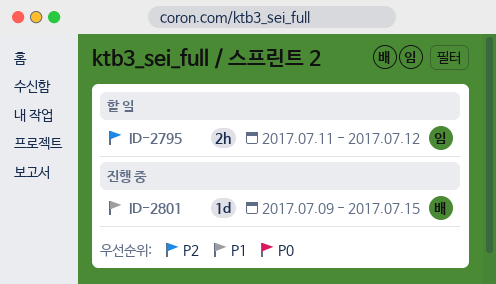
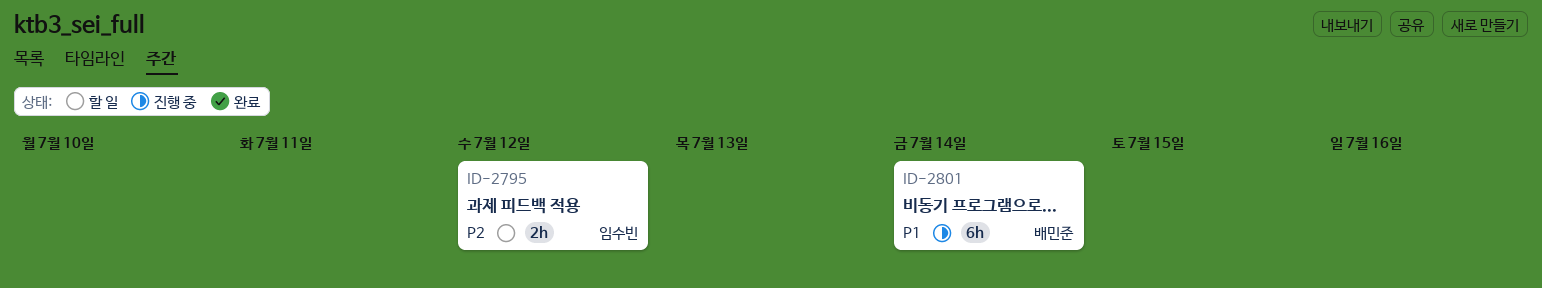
ID-2801, estimate: 1d -> 6h
ID-2801, due: Jul 15 -> Jul 14

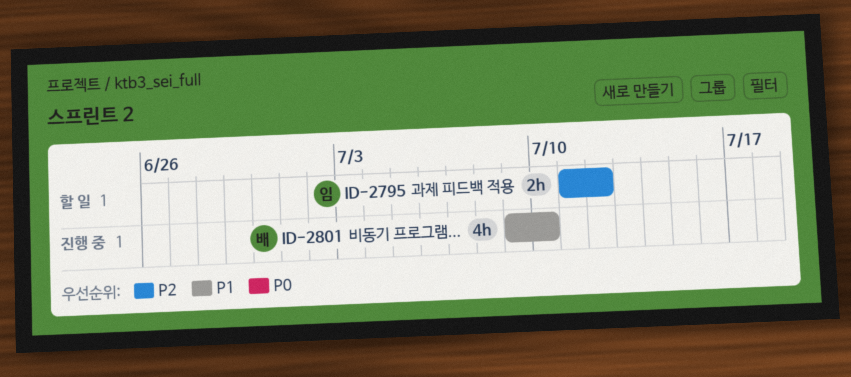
ID-2801, estimate: 6h -> 4h
ID-2801, due: Jul 14 -> Jul 10

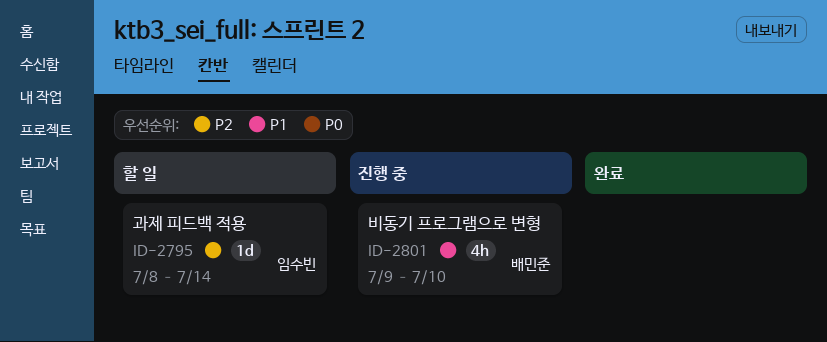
ID-2795, estimate: 2h -> 1d
ID-2795, start: Jul 11 -> Jul 8
ID-2795, due: Jul 12 -> Jul 14

